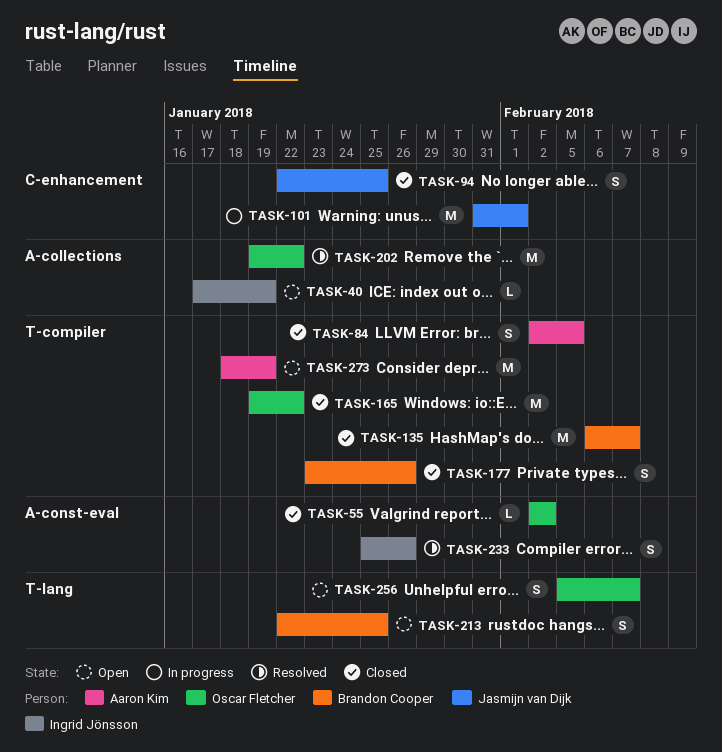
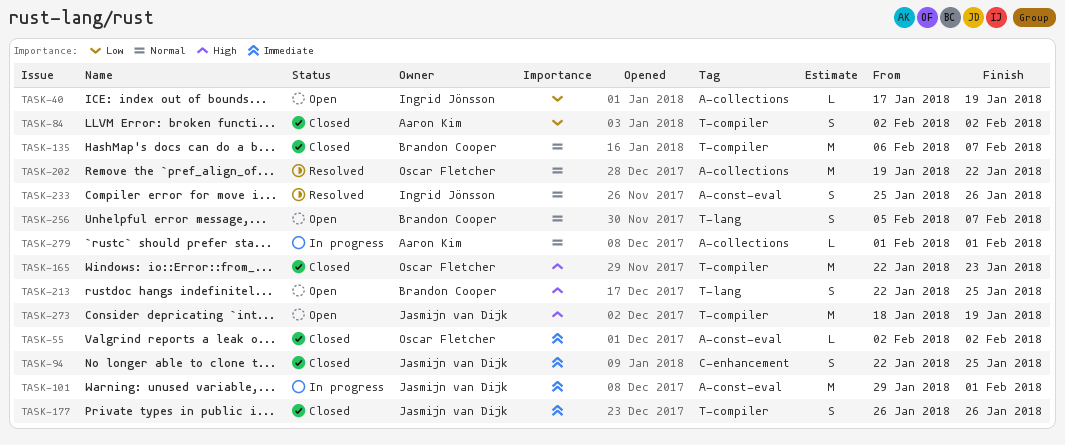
TASK-84, due: Feb 5 -> Feb 2
TASK-101, label: C-enhancement -> A-const-eval
TASK-101, start: Jan 31 -> Jan 29
TASK-165, start: Jan 19 -> Jan 22
TASK-165, due: Jan 22 -> Jan 23
TASK-177, owner: Brandon Cooper -> Jasmijn van Dijk
TASK-177, start: Jan 23 -> Jan 26
TASK-256, owner: Oscar Fletcher -> Brandon Cooper
TASK-273, owner: Aaron Kim -> Jasmijn van Dijk
TASK-279: none -> present

